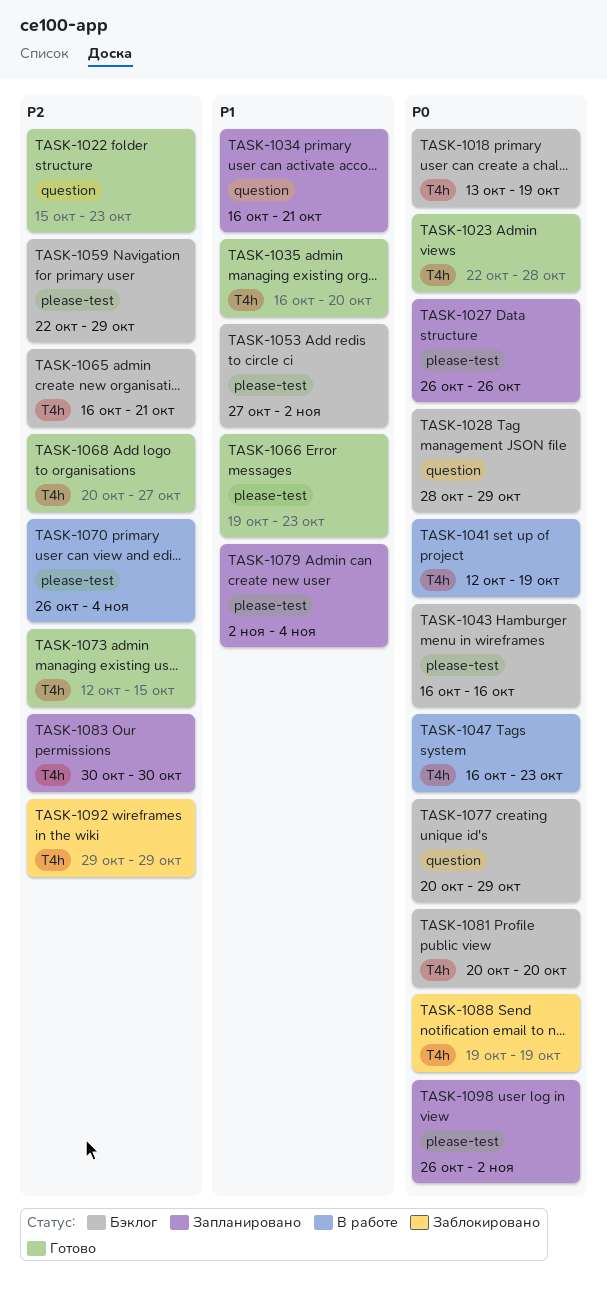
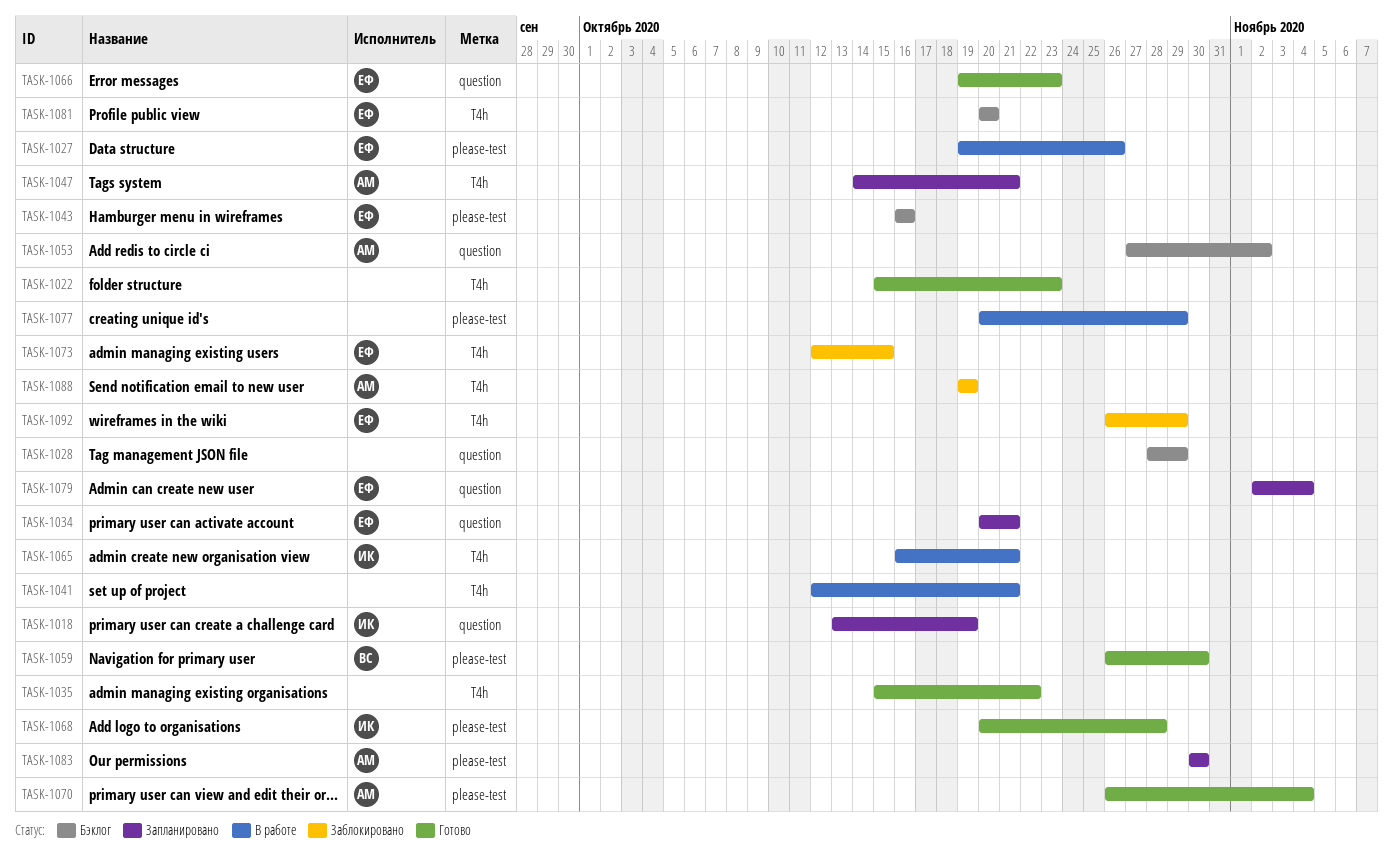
TASK-1018, status: Бэклог -> Запланировано
TASK-1018, label: T4h -> question
TASK-1022, label: question -> T4h
TASK-1023: present -> none
TASK-1027, status: Запланировано -> В работе
TASK-1027, start: Oct 26 -> Oct 19
TASK-1034, start: Oct 16 -> Oct 20
TASK-1035, start: Oct 16 -> Oct 15
TASK-1035, due: Oct 20 -> Oct 22
TASK-1041, due: Oct 19 -> Oct 21
TASK-1047, status: В работе -> Запланировано
TASK-1047, start: Oct 16 -> Oct 14
TASK-1047, due: Oct 23 -> Oct 21
TASK-1053, label: please-test -> question
TASK-1059, status: Бэклог -> Готово
TASK-1059, start: Oct 22 -> Oct 26
TASK-1059, due: Oct 29 -> Oct 30
TASK-1065, status: Бэклог -> В работе
TASK-1066, label: please-test -> question
TASK-1068, label: T4h -> please-test
TASK-1068, due: Oct 27 -> Oct 28
TASK-1070, status: В работе -> Готово
TASK-1073, status: Готово -> Заблокировано
TASK-1077, status: Бэклог -> В работе
TASK-1077, label: question -> please-test
TASK-1079, label: please-test -> question
TASK-1083, label: T4h -> please-test
TASK-1092, start: Oct 29 -> Oct 26
TASK-1098: present -> none

